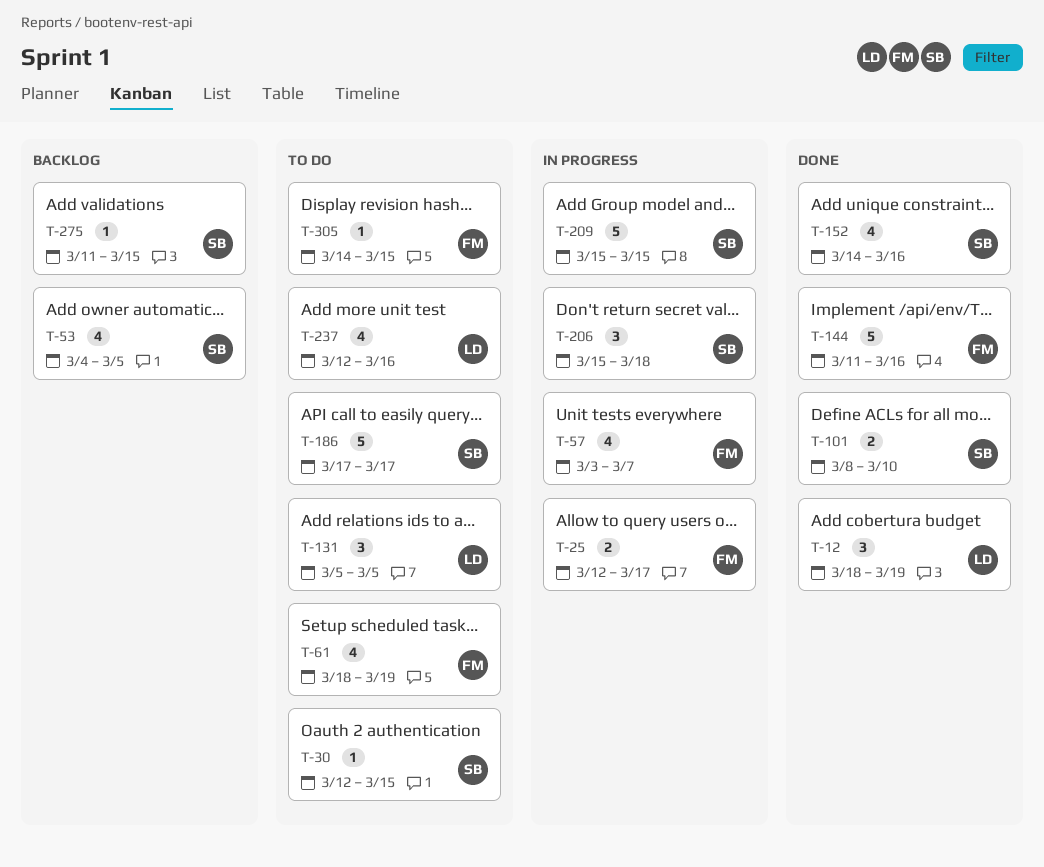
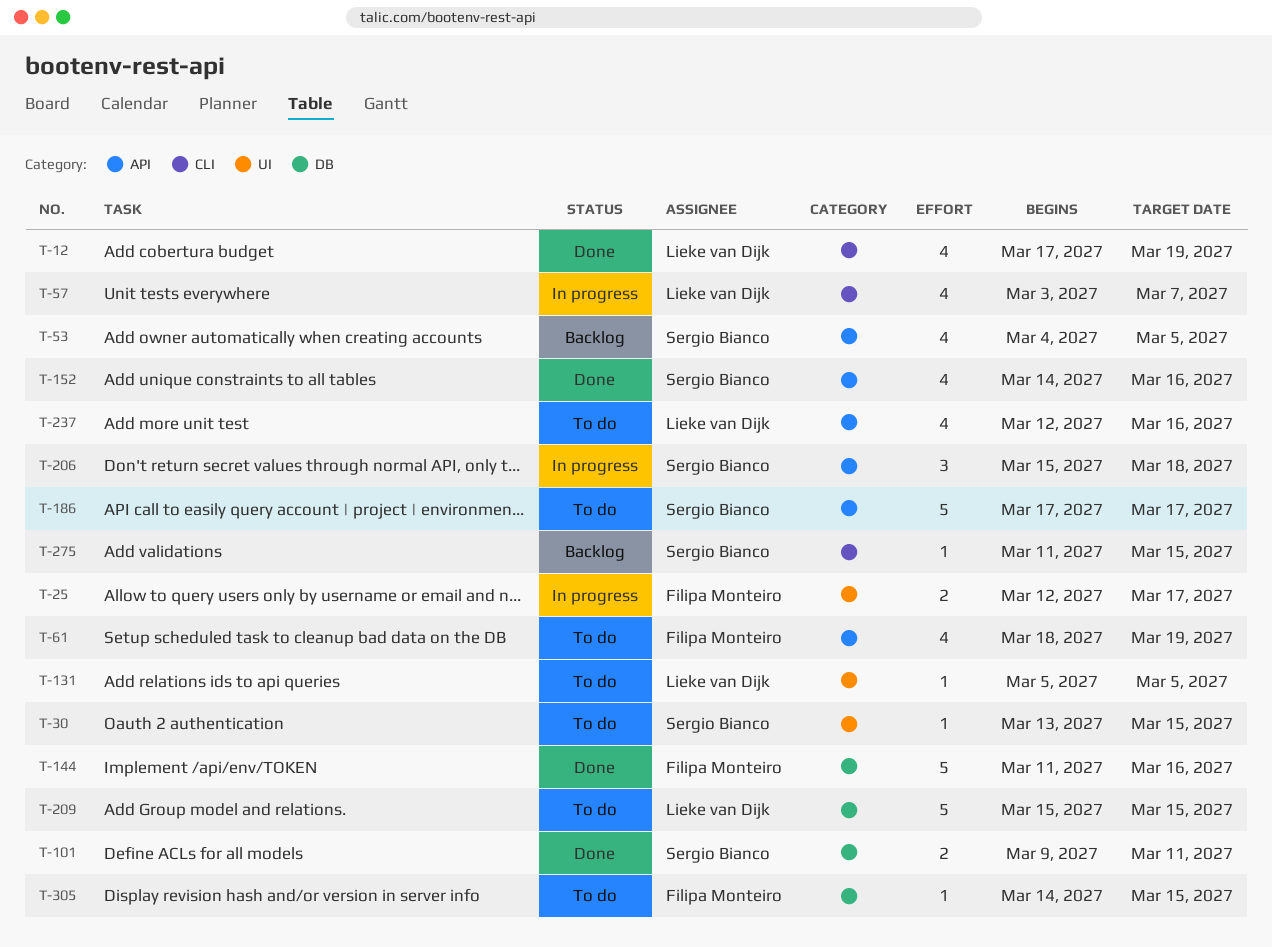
T-12, estimate: 3 -> 4
T-12, start: Mar 18 -> Mar 17
T-30, start: Mar 12 -> Mar 13
T-57, owner: Filipa Monteiro -> Lieke van Dijk
T-101, start: Mar 8 -> Mar 9
T-101, due: Mar 10 -> Mar 11
T-131, estimate: 3 -> 1
T-209, status: In progress -> To do
T-209, owner: Sergio Bianco -> Lieke van Dijk

